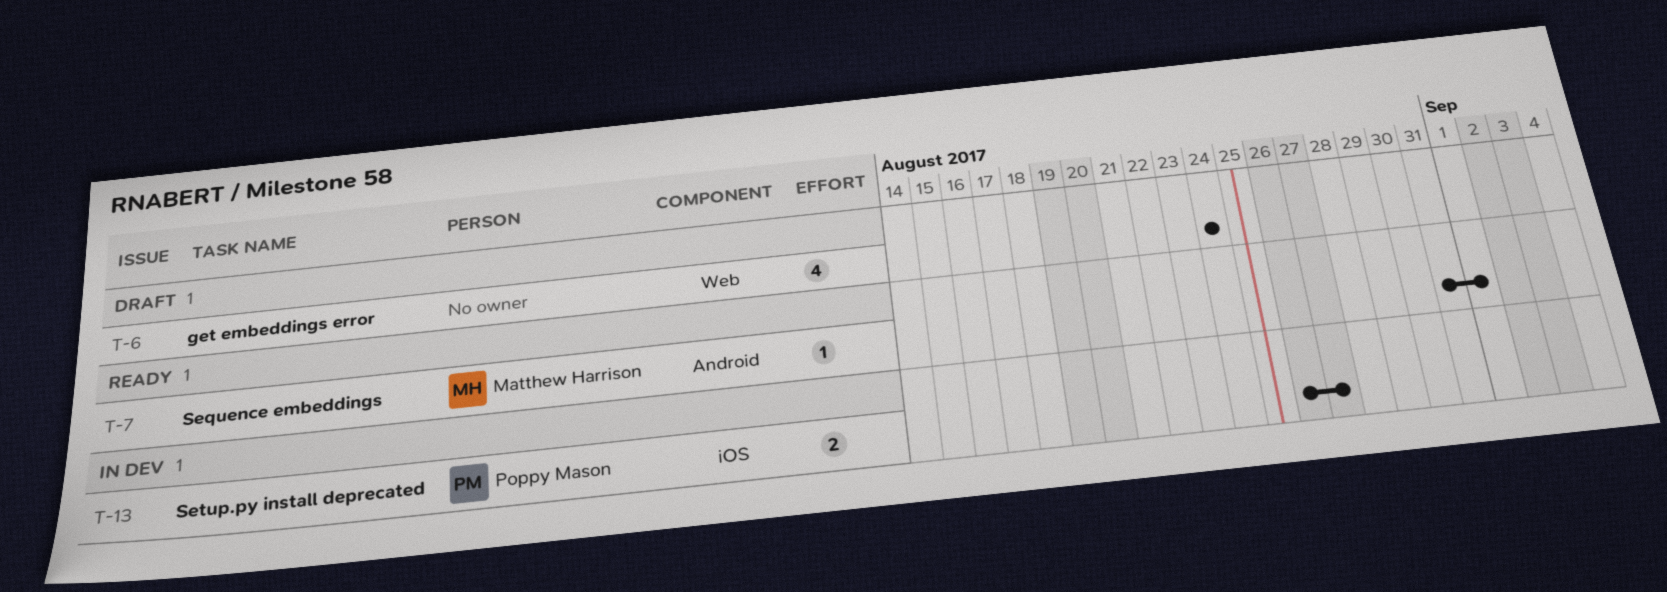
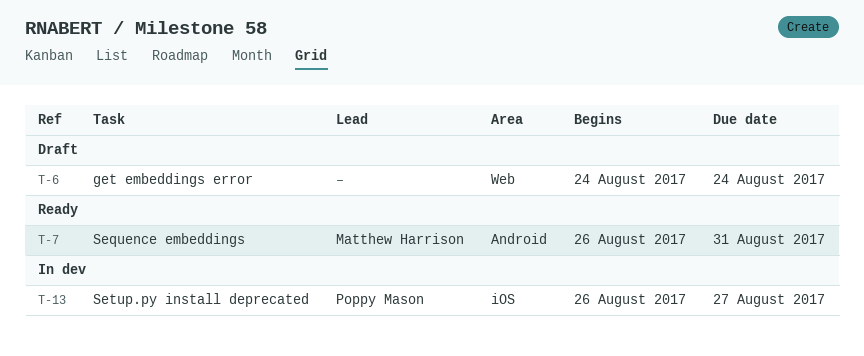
T-7, start: Aug 31 -> Aug 26
T-7, due: Sep 1 -> Aug 31

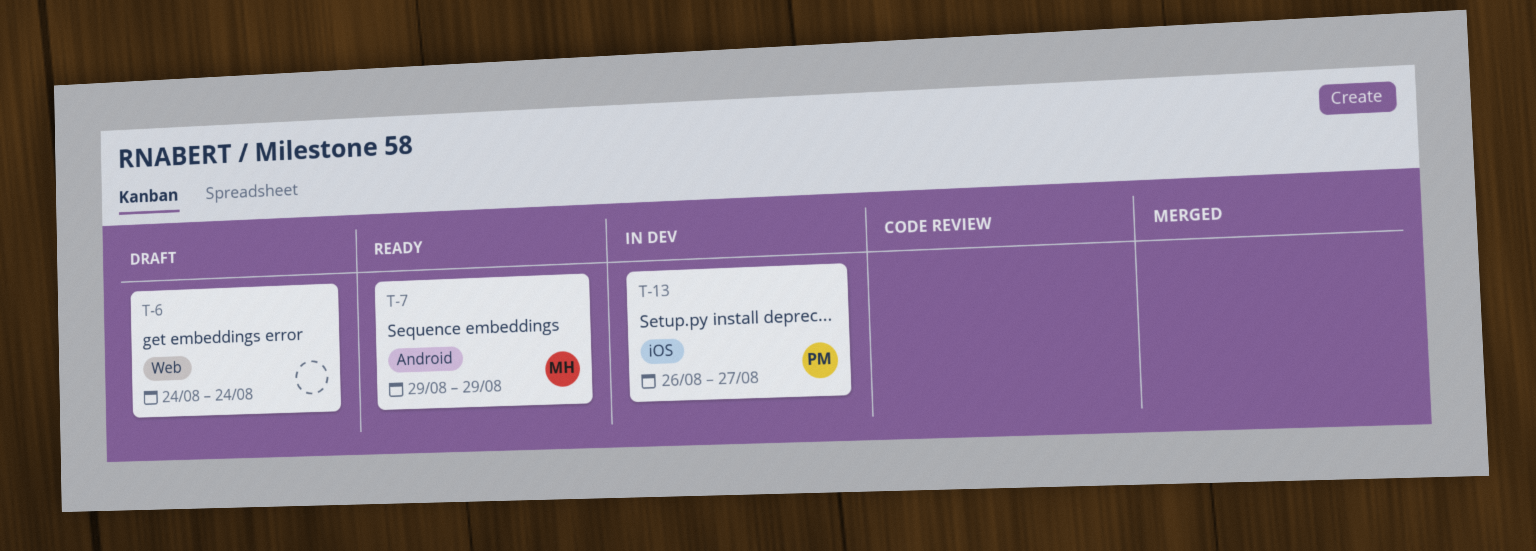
T-7, start: Aug 26 -> Aug 29
T-7, due: Aug 31 -> Aug 29

